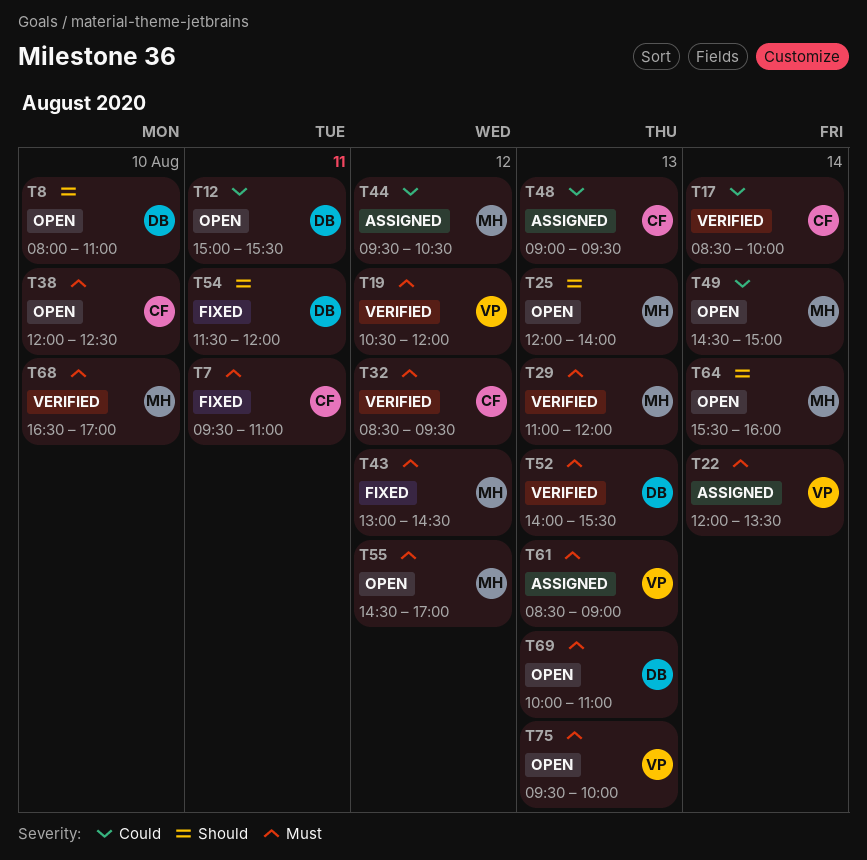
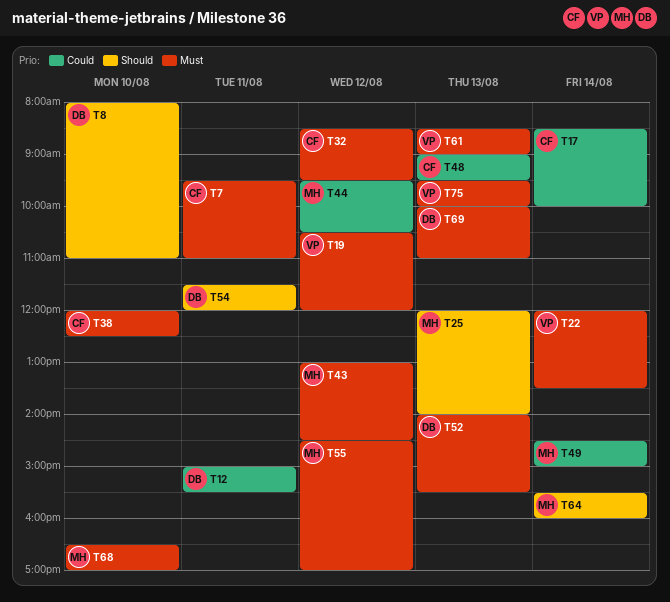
T29: present -> none

